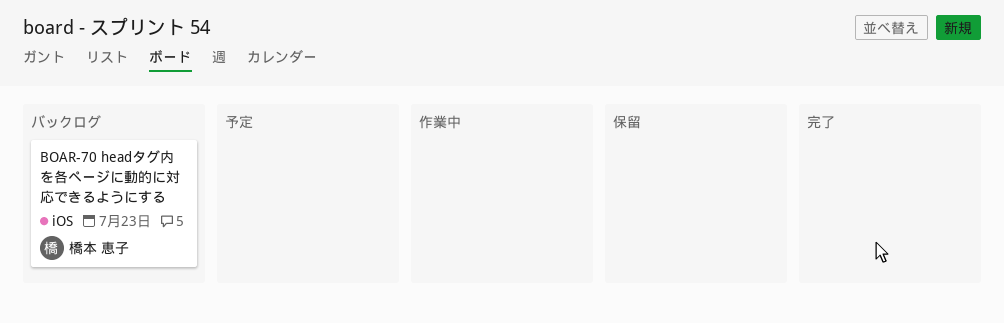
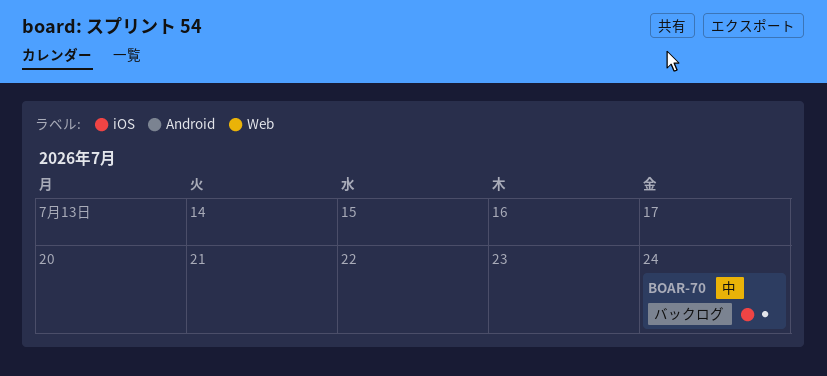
BOAR-70, due: Jul 23 -> Jul 24

